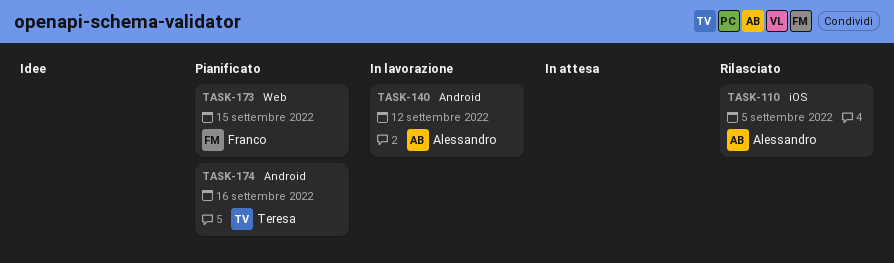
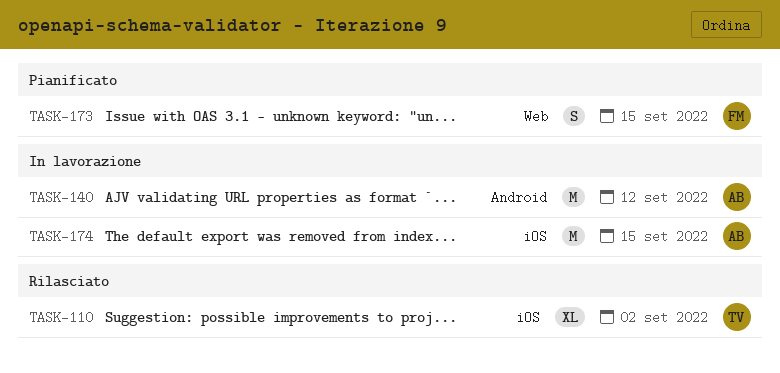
TASK-110, owner: Alessandro -> Teresa
TASK-110, due: Sep 5 -> Sep 2
TASK-174, status: Pianificato -> In lavorazione
TASK-174, owner: Teresa -> Alessandro
TASK-174, label: Android -> iOS
TASK-174, due: Sep 16 -> Sep 15

